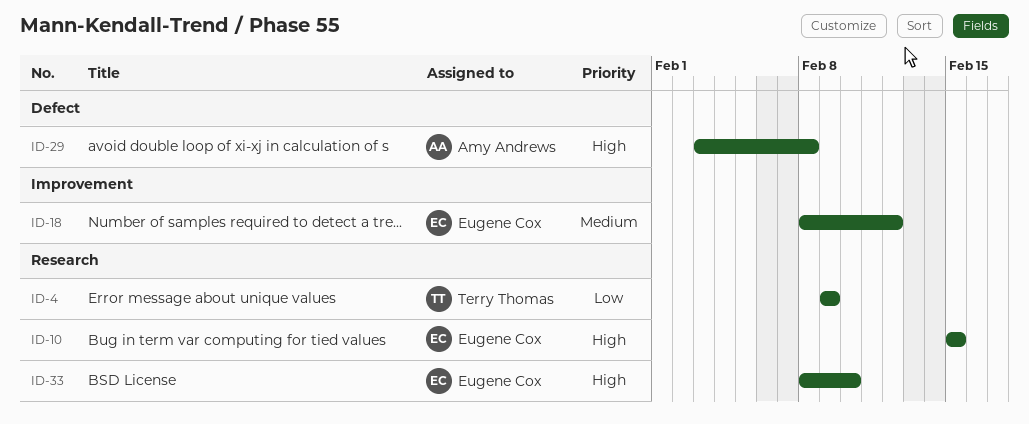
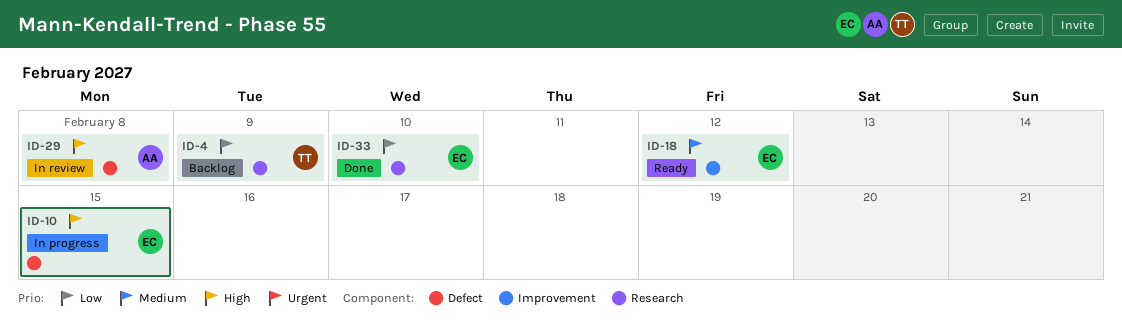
ID-10, label: Research -> Defect
ID-33, priority: High -> Low

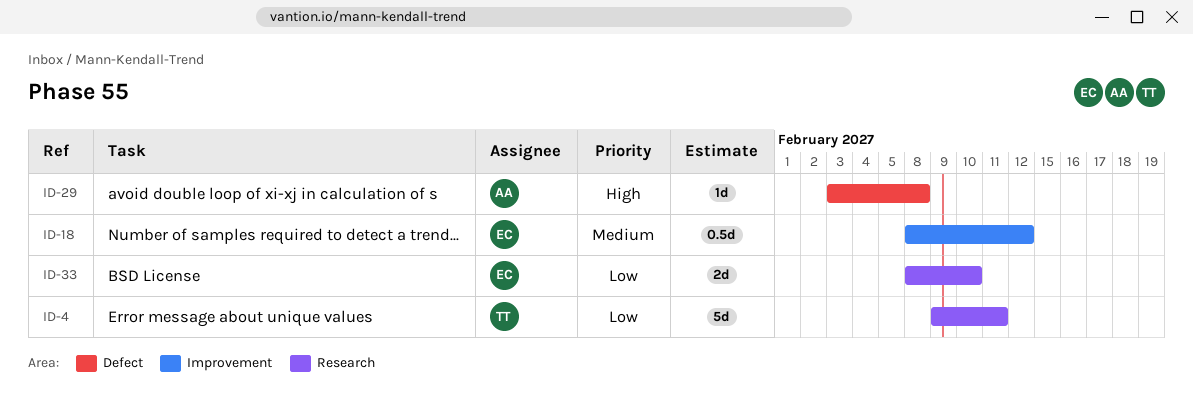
ID-4, due: Feb 9 -> Feb 11
ID-10: present -> none

